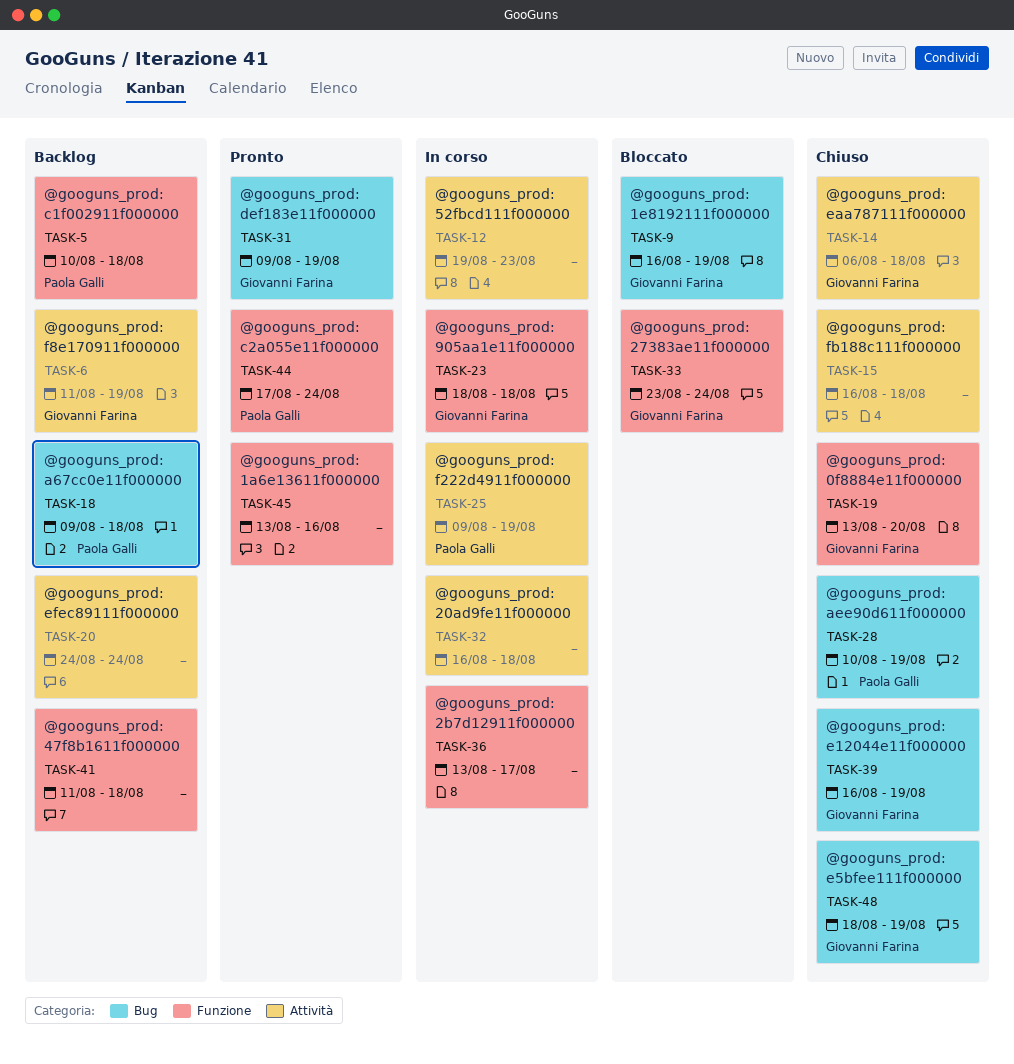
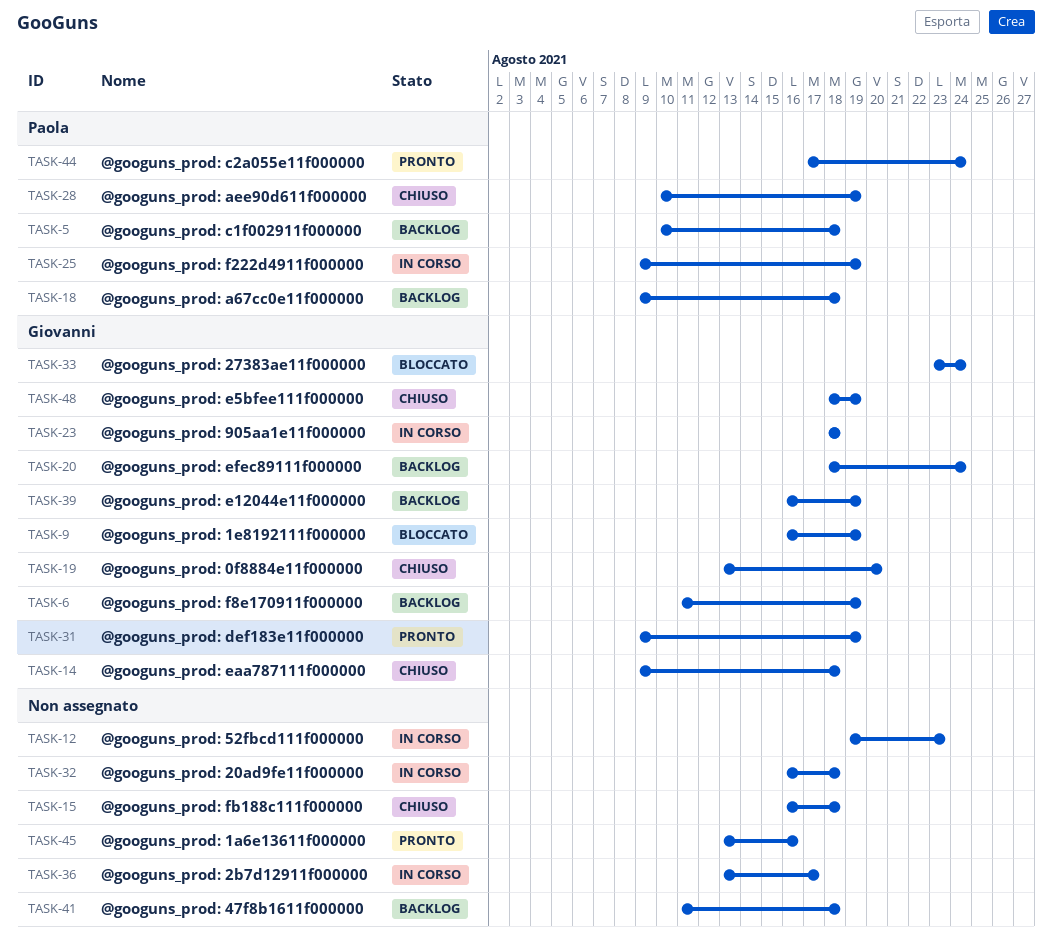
TASK-14, start: Aug 6 -> Aug 9
TASK-20, owner: none -> Giovanni Farina
TASK-20, start: Aug 24 -> Aug 18
TASK-39, status: Chiuso -> Backlog

